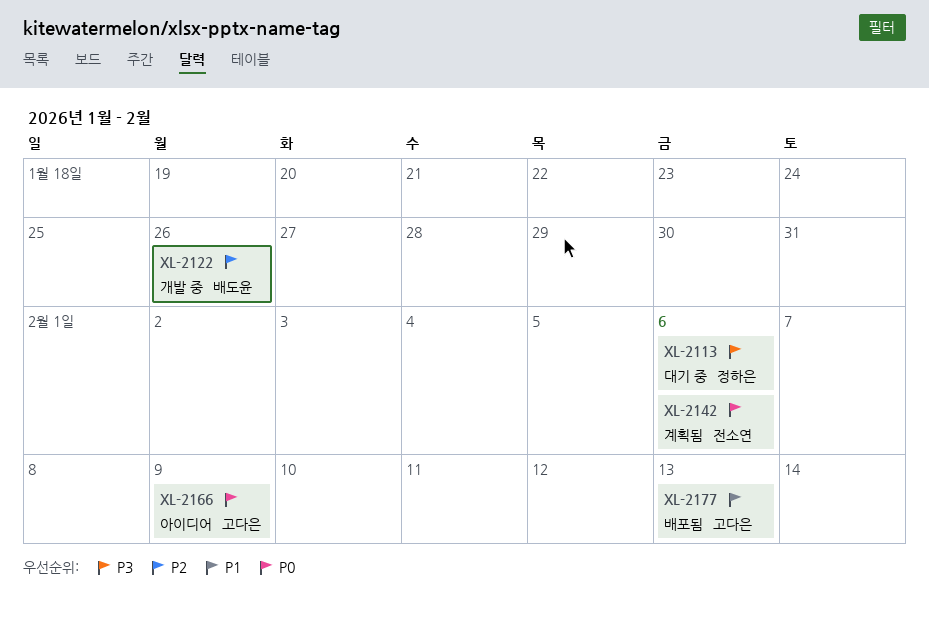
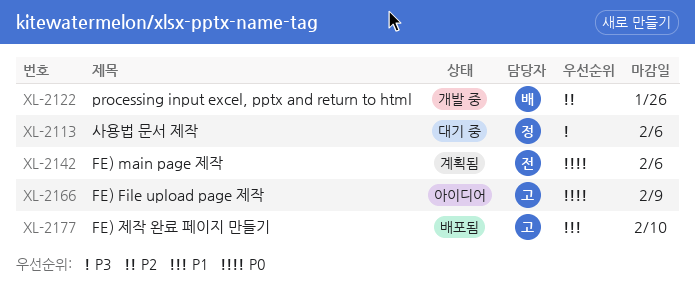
XL-2177, due: Feb 13 -> Feb 10

